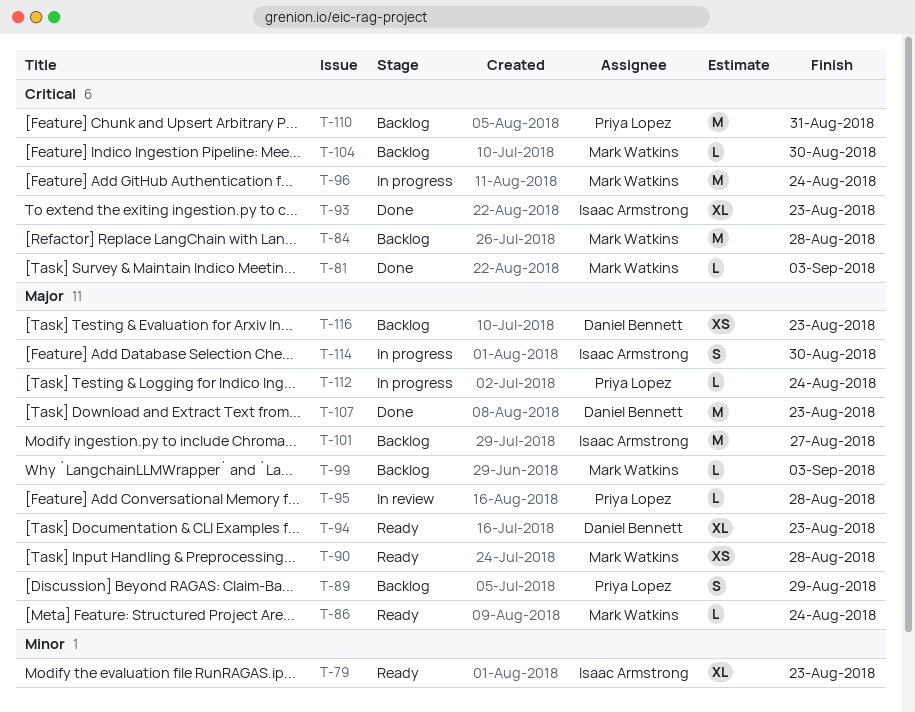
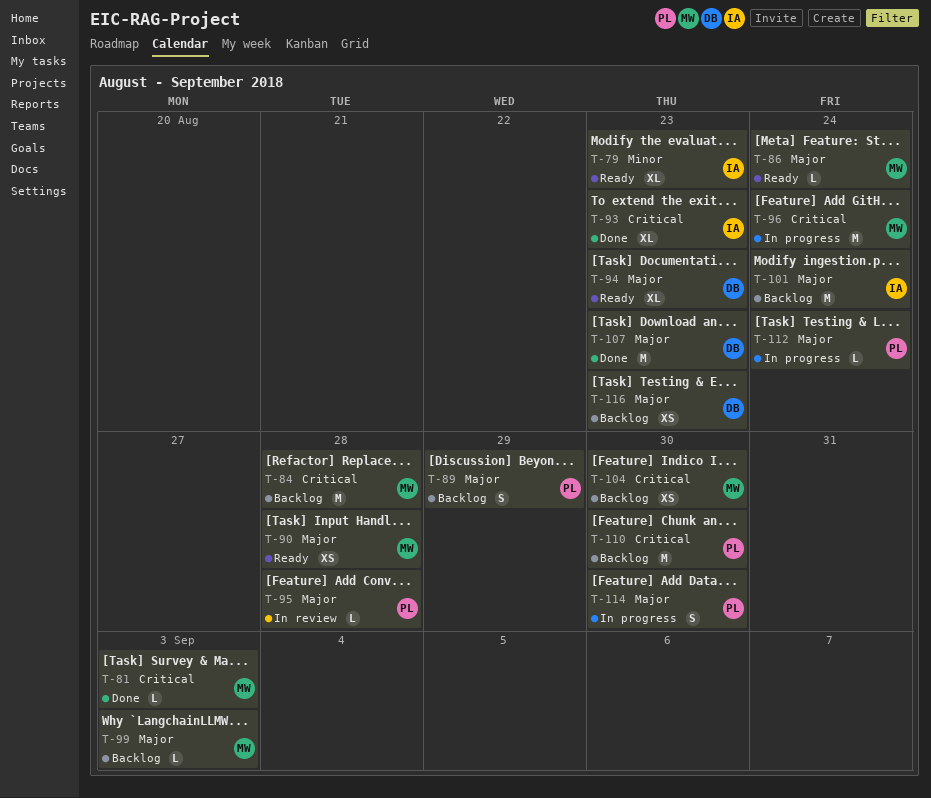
T-101, due: Aug 27 -> Aug 24
T-104, estimate: L -> XS
T-110, due: Aug 31 -> Aug 30
T-114, owner: Isaac Armstrong -> Priya Lopez

